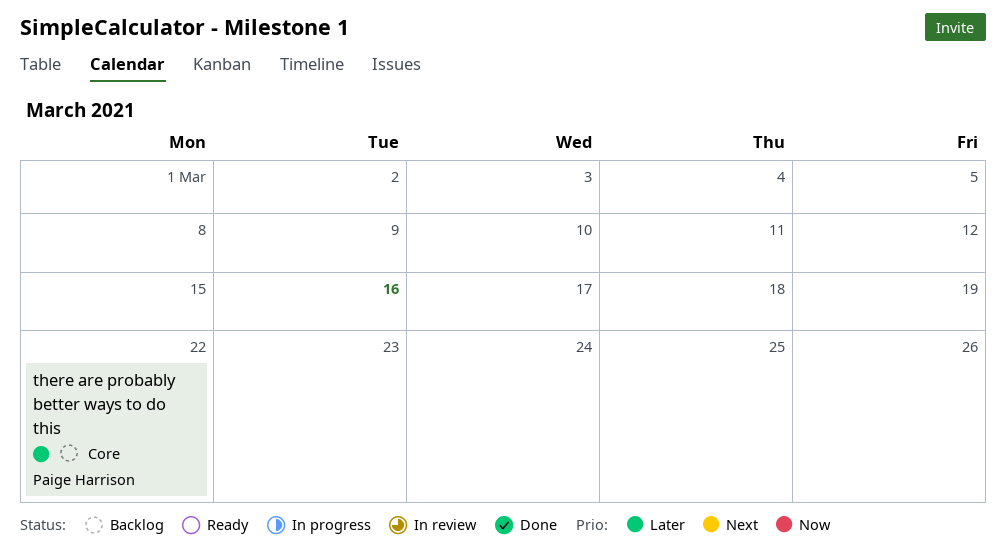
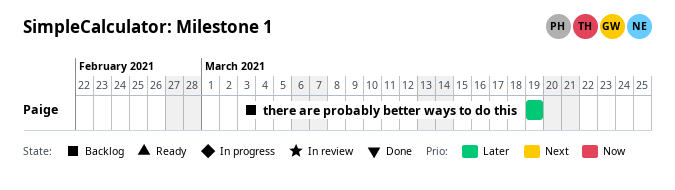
there are probably better ways to do this, due: Mar 22 -> Mar 19

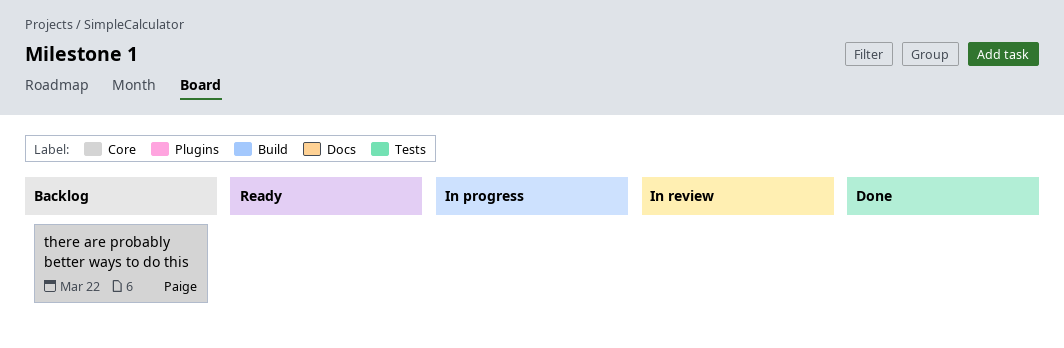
there are probably better ways to do this, due: Mar 19 -> Mar 22

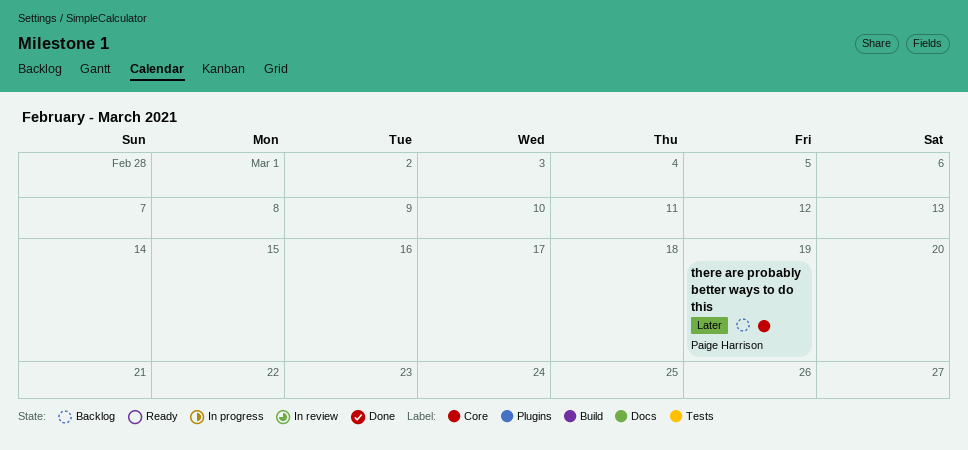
there are probably better ways to do this, due: Mar 22 -> Mar 19

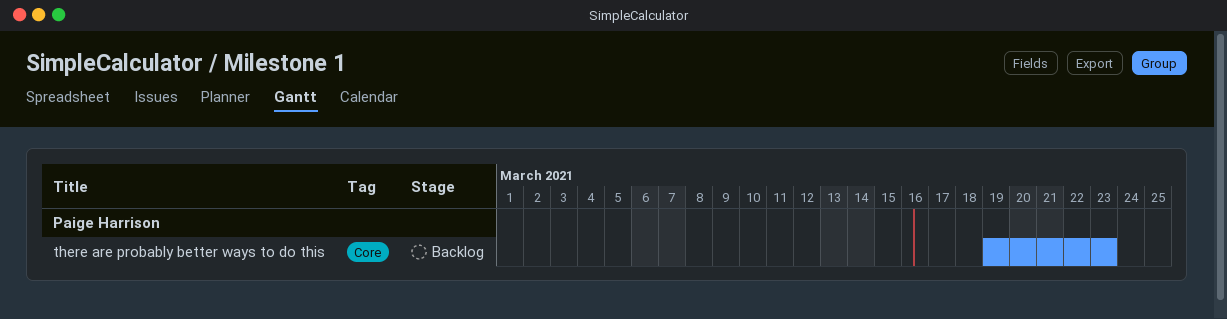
there are probably better ways to do this, due: Mar 19 -> Mar 23

